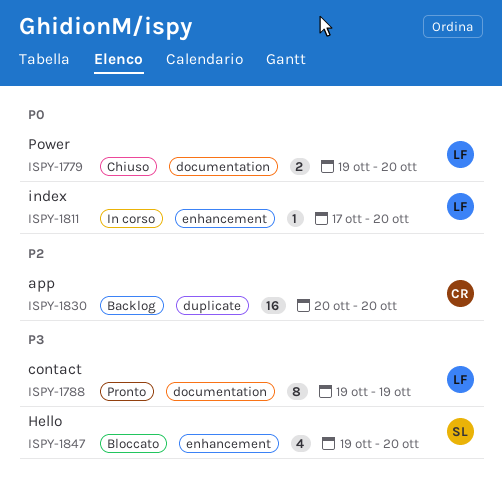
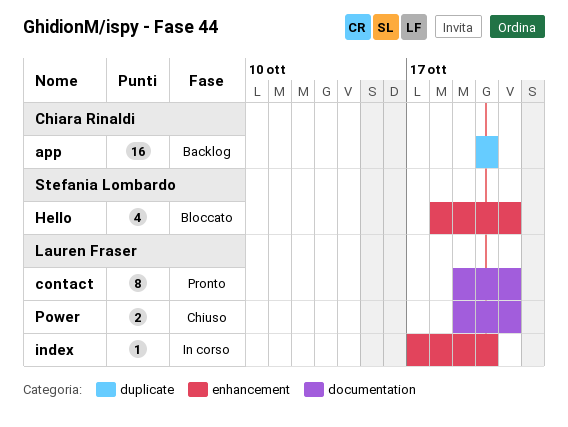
contact, due: Oct 19 -> Oct 21
Hello, start: Oct 19 -> Oct 18
Hello, due: Oct 20 -> Oct 21
Power, due: Oct 20 -> Oct 21

